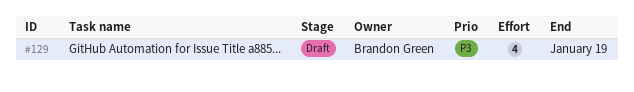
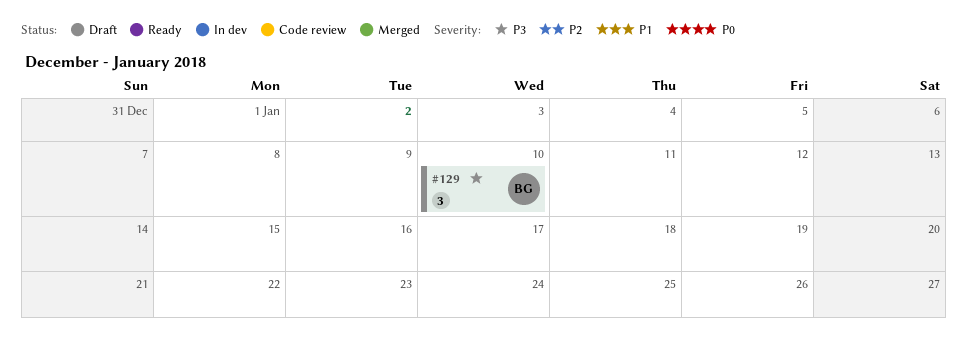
#129, estimate: 4 -> 3
#129, due: Jan 19 -> Jan 10

